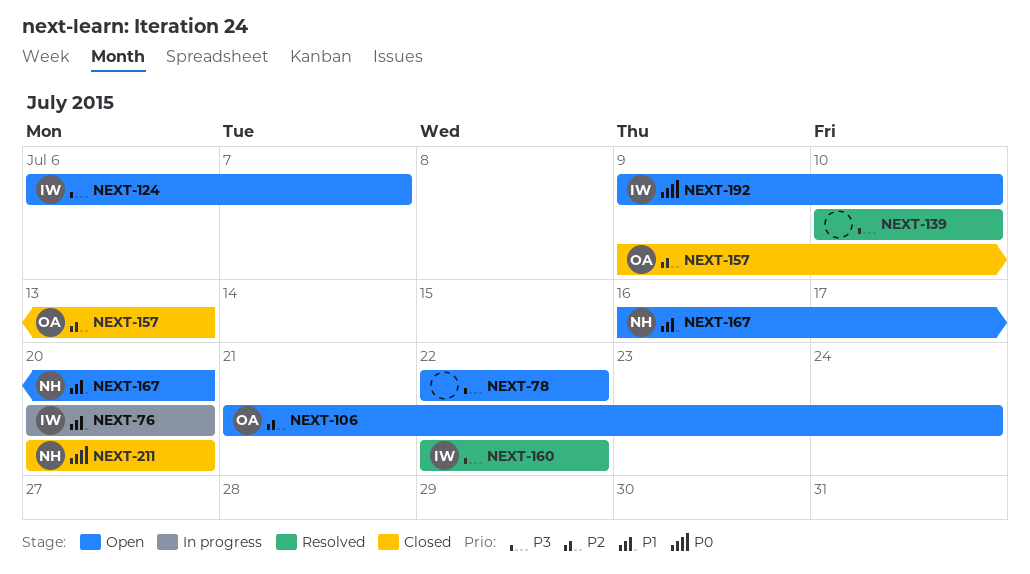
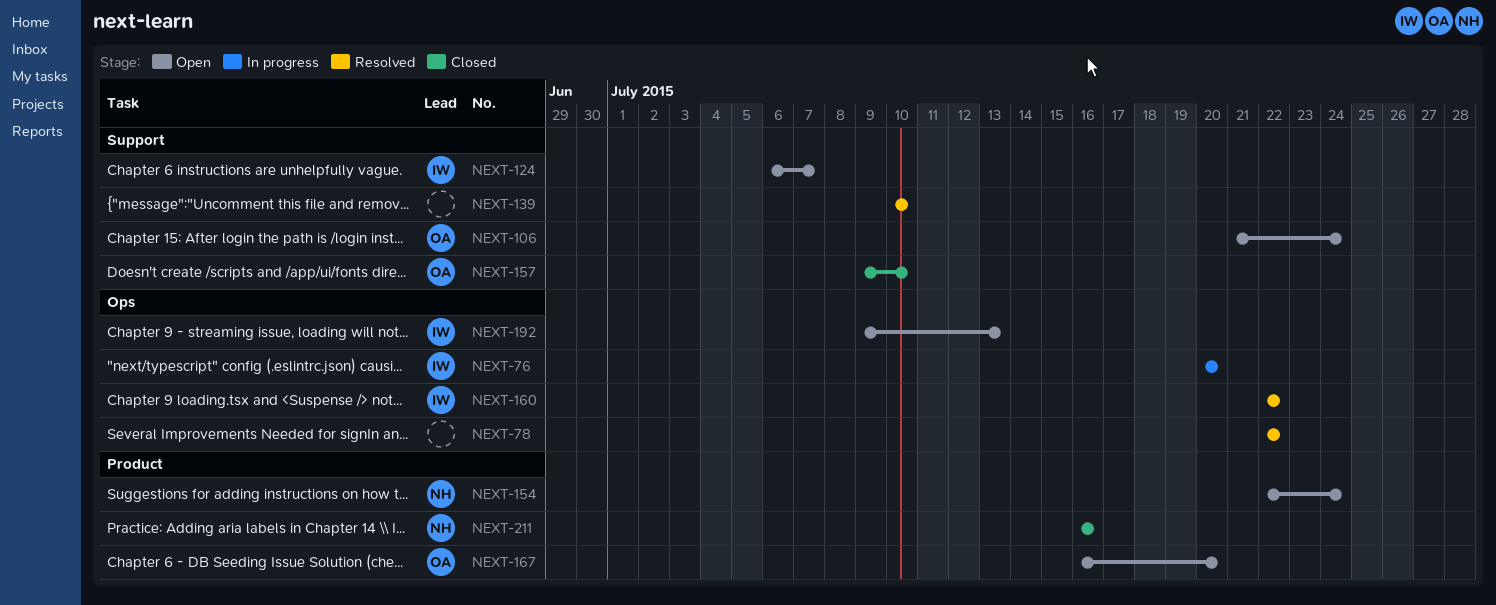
NEXT-78, status: Open -> Resolved
NEXT-154: none -> present
NEXT-157, due: Jul 13 -> Jul 10
NEXT-167, owner: NH -> OA
NEXT-192, due: Jul 10 -> Jul 13
NEXT-211, start: Jul 20 -> Jul 16
NEXT-211, due: Jul 20 -> Jul 16

